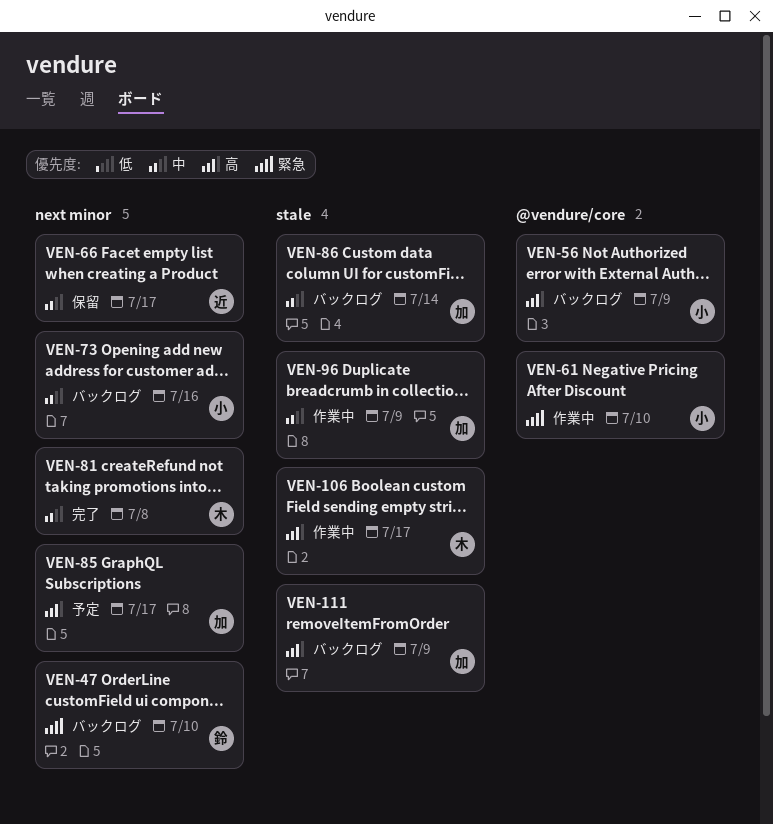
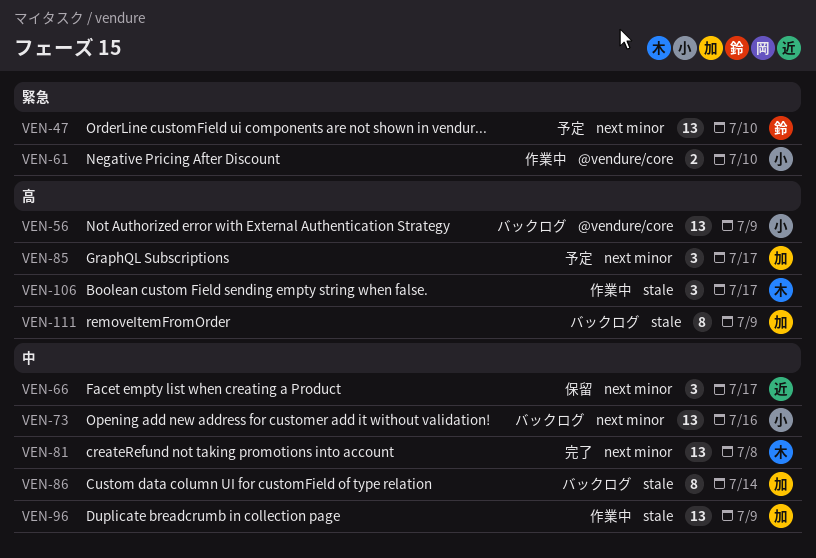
VEN-47, status: バックログ -> 予定

